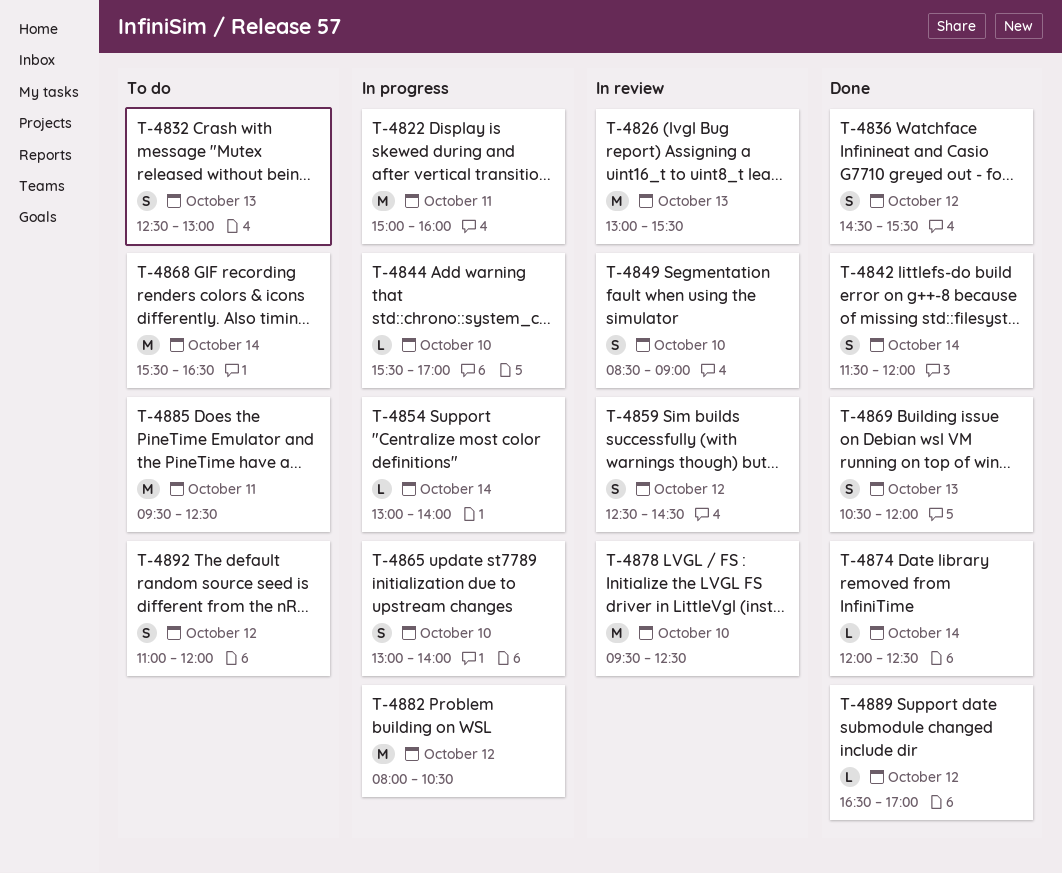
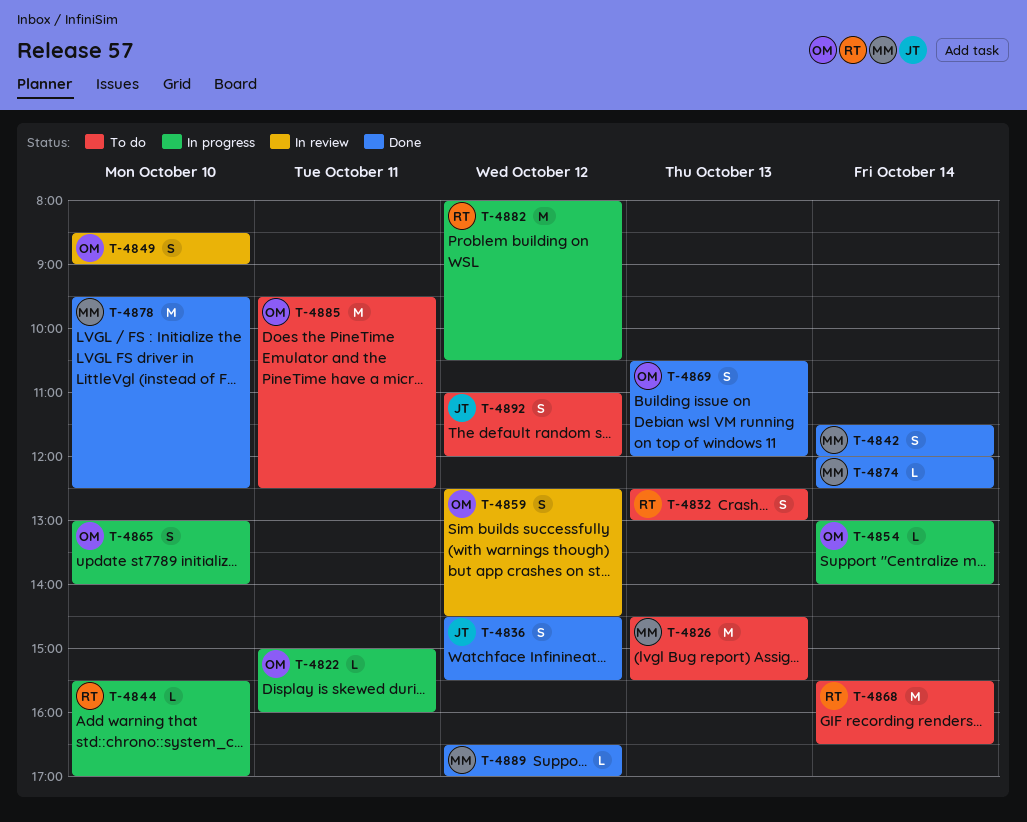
T-4822, estimate: M -> L
T-4826, status: In review -> To do
T-4826, begins: 13:00 -> 14:30
T-4878, status: In review -> Done

